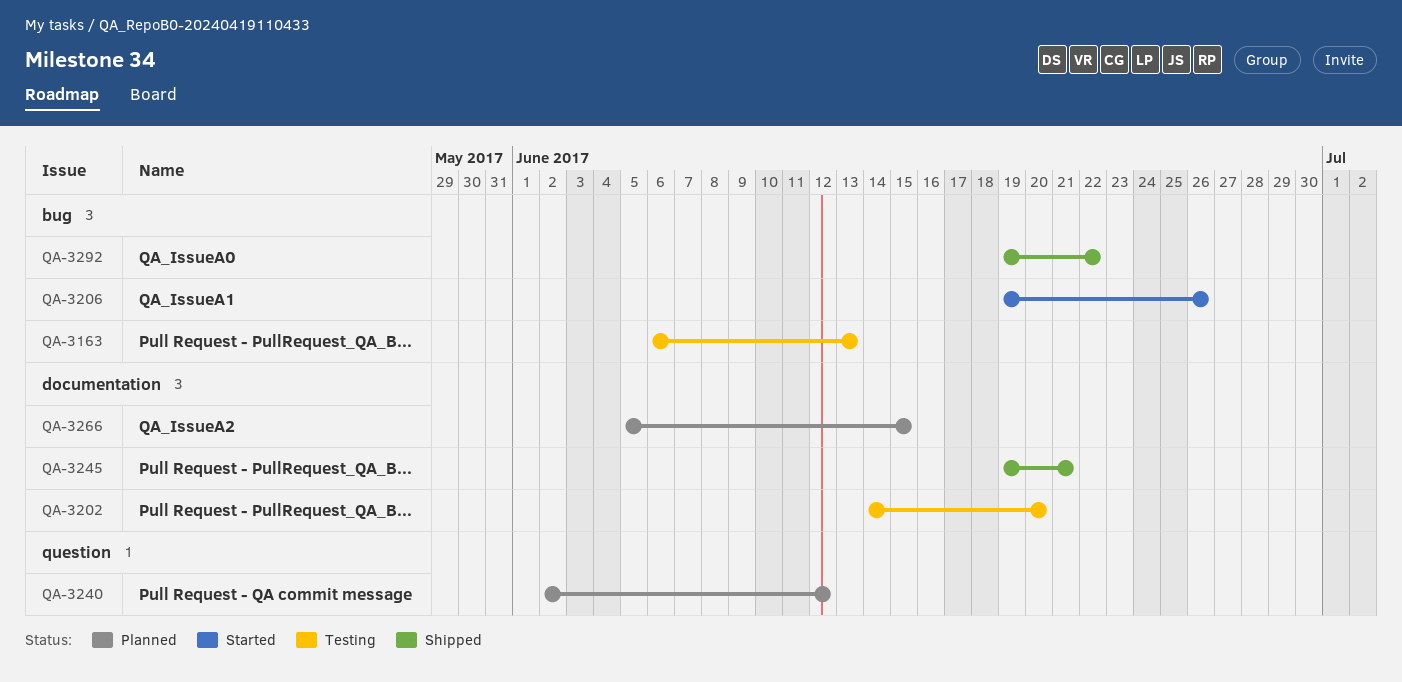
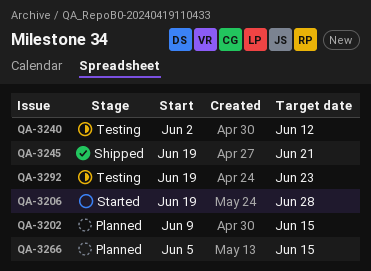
QA-3163: present -> none
QA-3202, status: Testing -> Planned
QA-3202, start: Jun 14 -> Jun 9
QA-3202, due: Jun 20 -> Jun 15
QA-3206, due: Jun 26 -> Jun 28
QA-3240, status: Planned -> Testing
QA-3292, status: Shipped -> Testing
QA-3292, due: Jun 22 -> Jun 23

